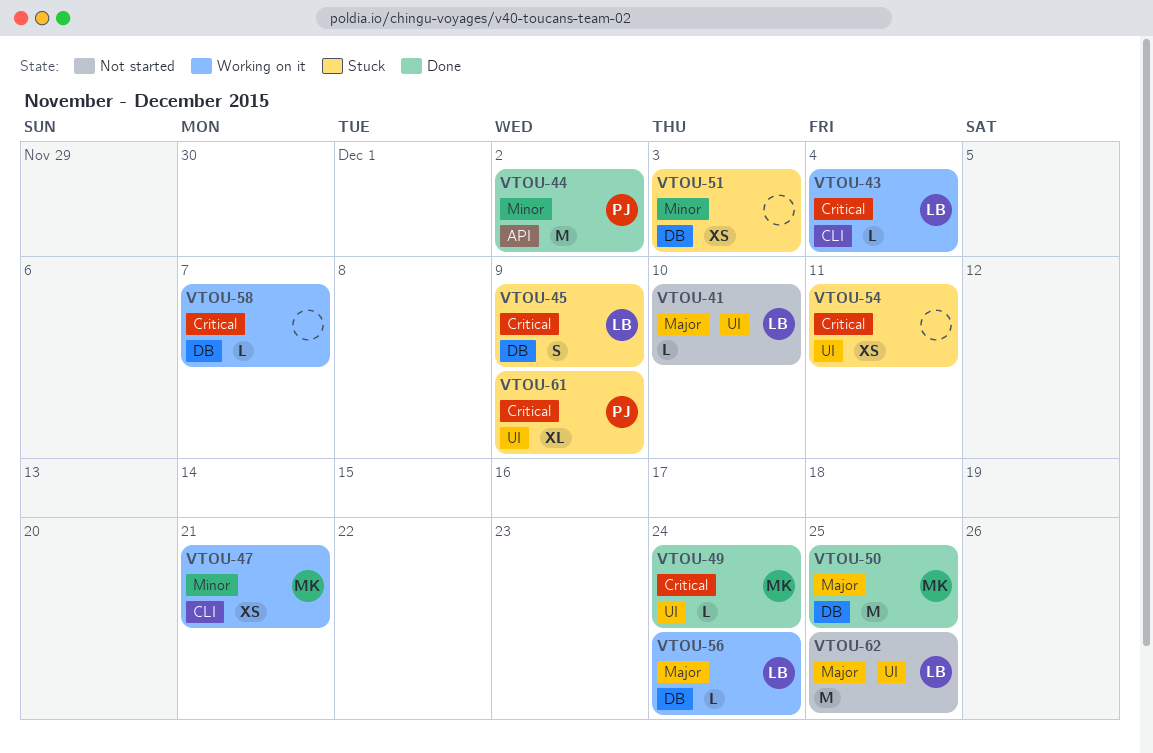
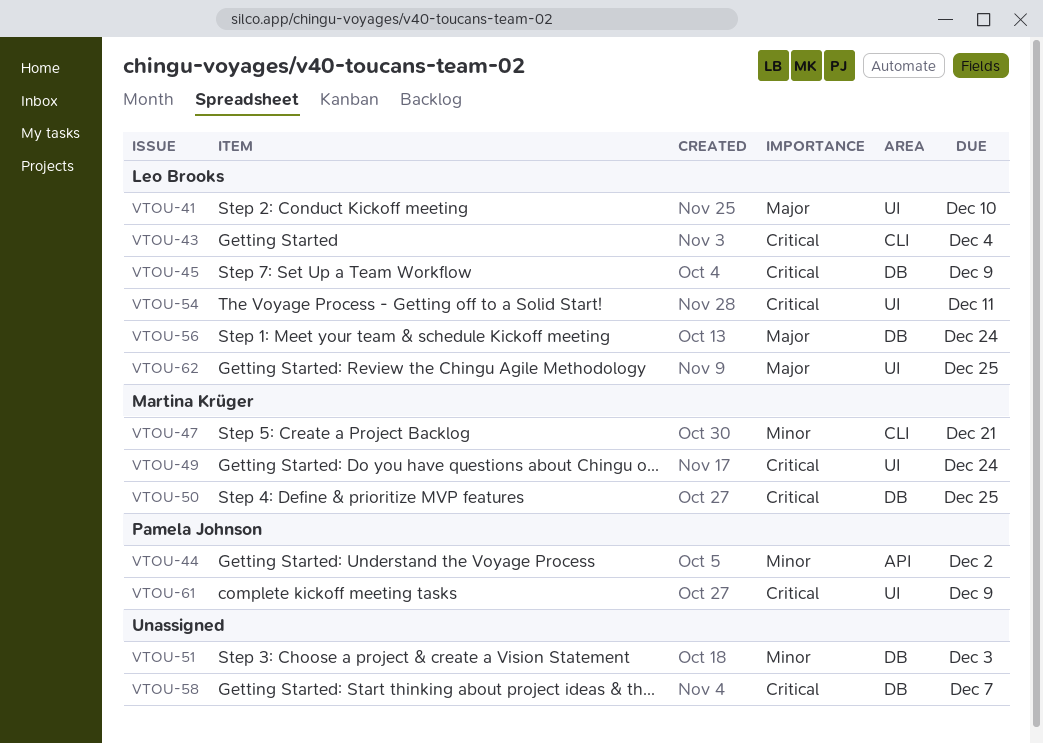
VTOU-50, priority: Major -> Critical
VTOU-54, owner: none -> Leo Brooks

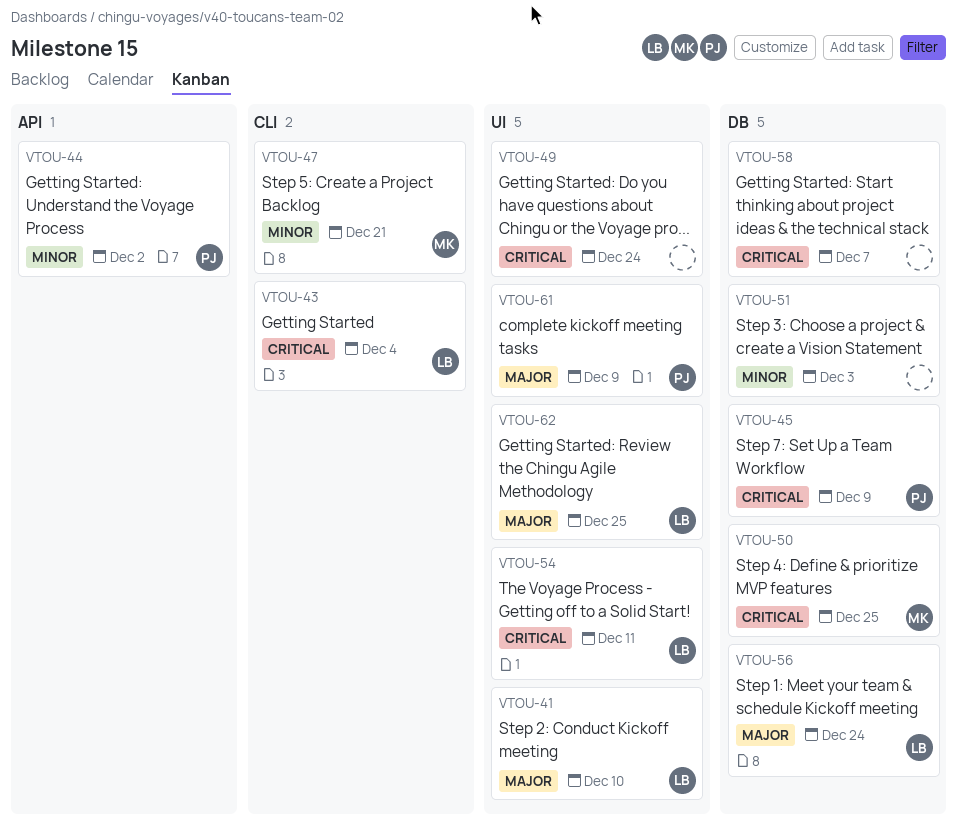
VTOU-45, owner: Leo Brooks -> Pamela Johnson
VTOU-49, owner: Martina Krüger -> none
VTOU-61, priority: Critical -> Major

